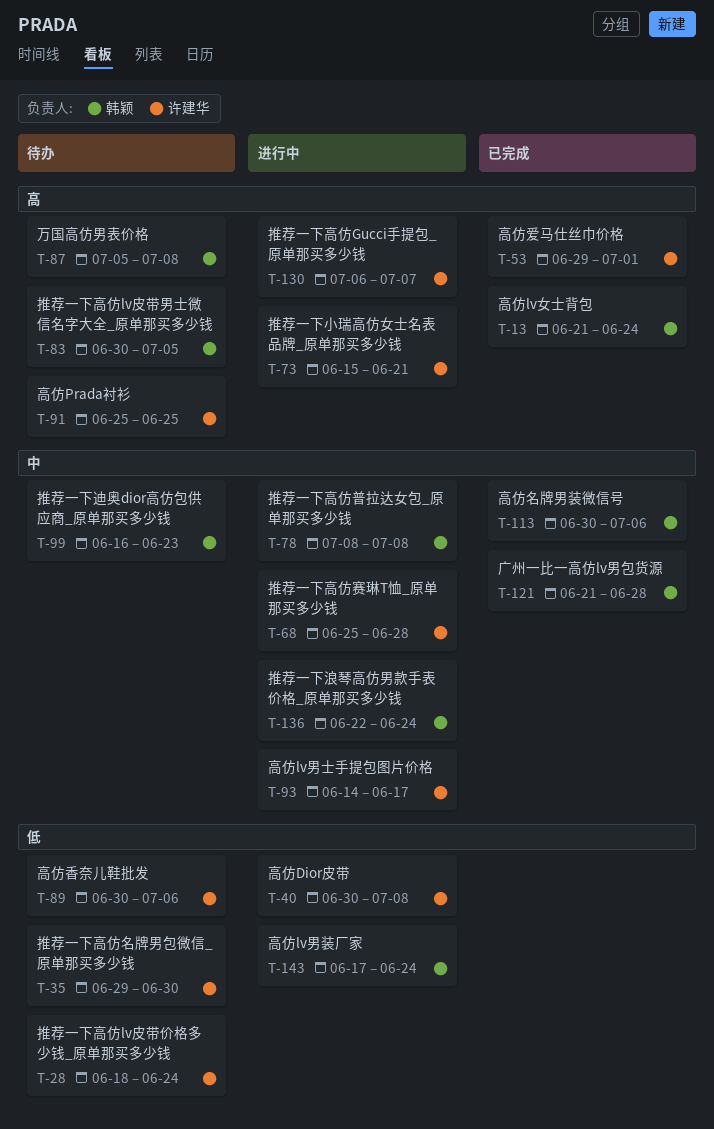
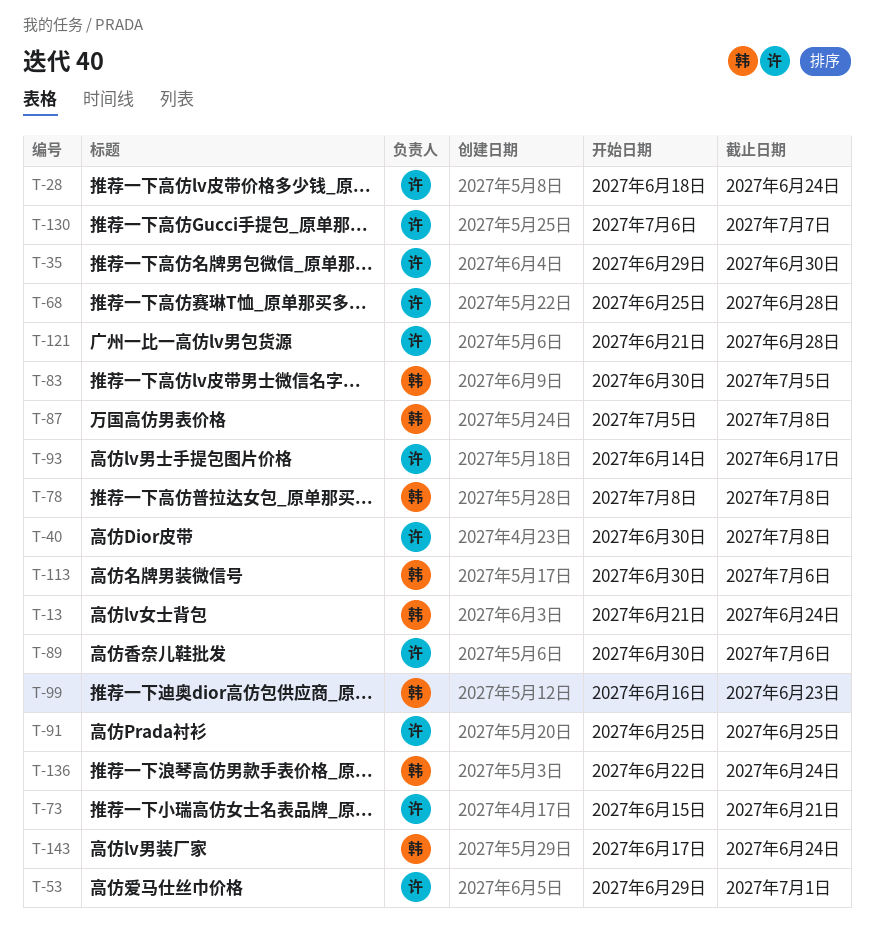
T-121, owner: 韩颖 -> 许建华

